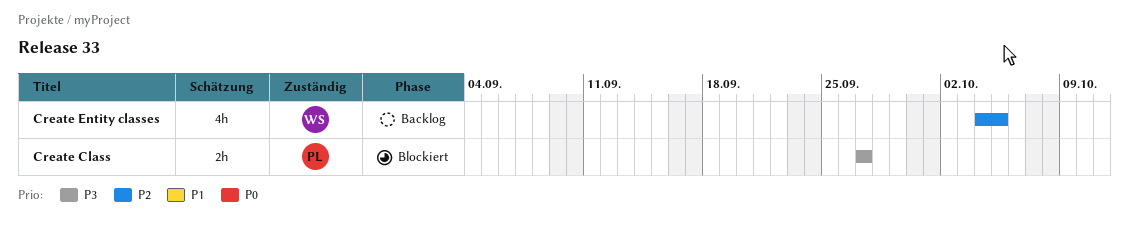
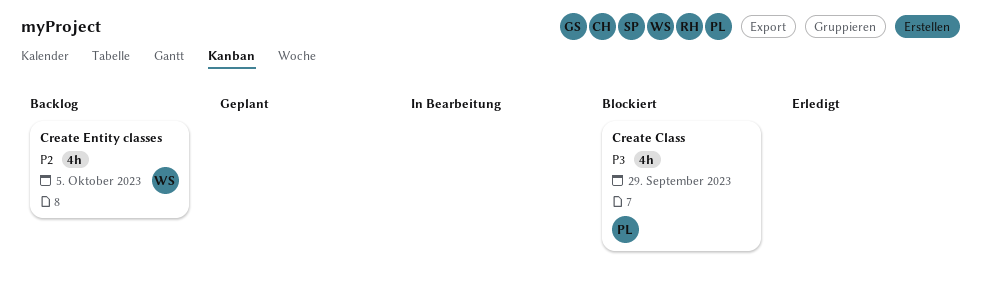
Create Class, estimate: 2h -> 4h
Create Class, due: Sep 27 -> Sep 29

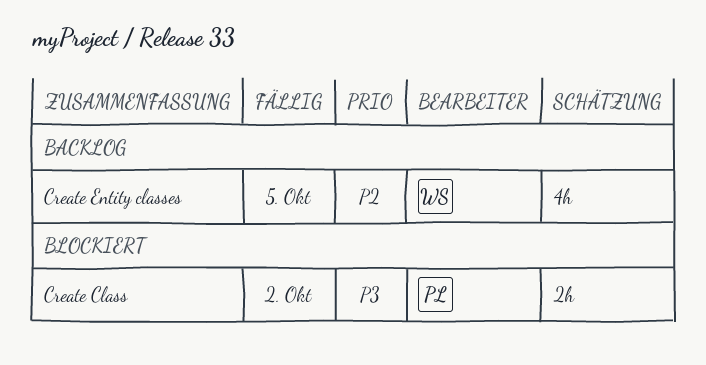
Create Class, estimate: 4h -> 2h
Create Class, due: Sep 29 -> Oct 2

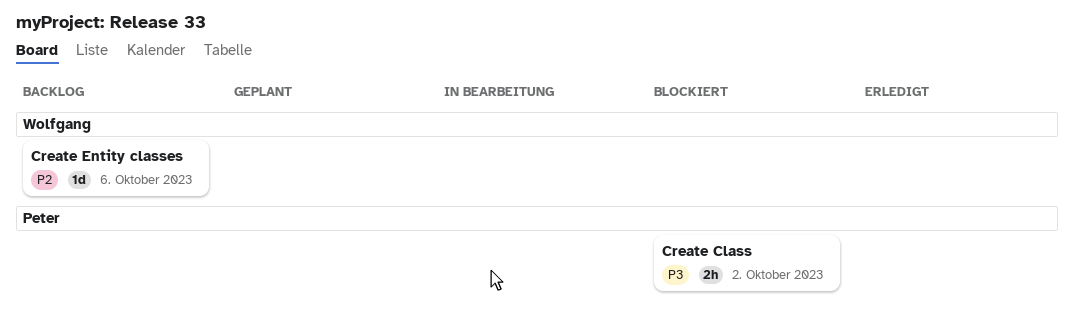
Create Entity classes, estimate: 4h -> 1d
Create Entity classes, due: Oct 5 -> Oct 6

